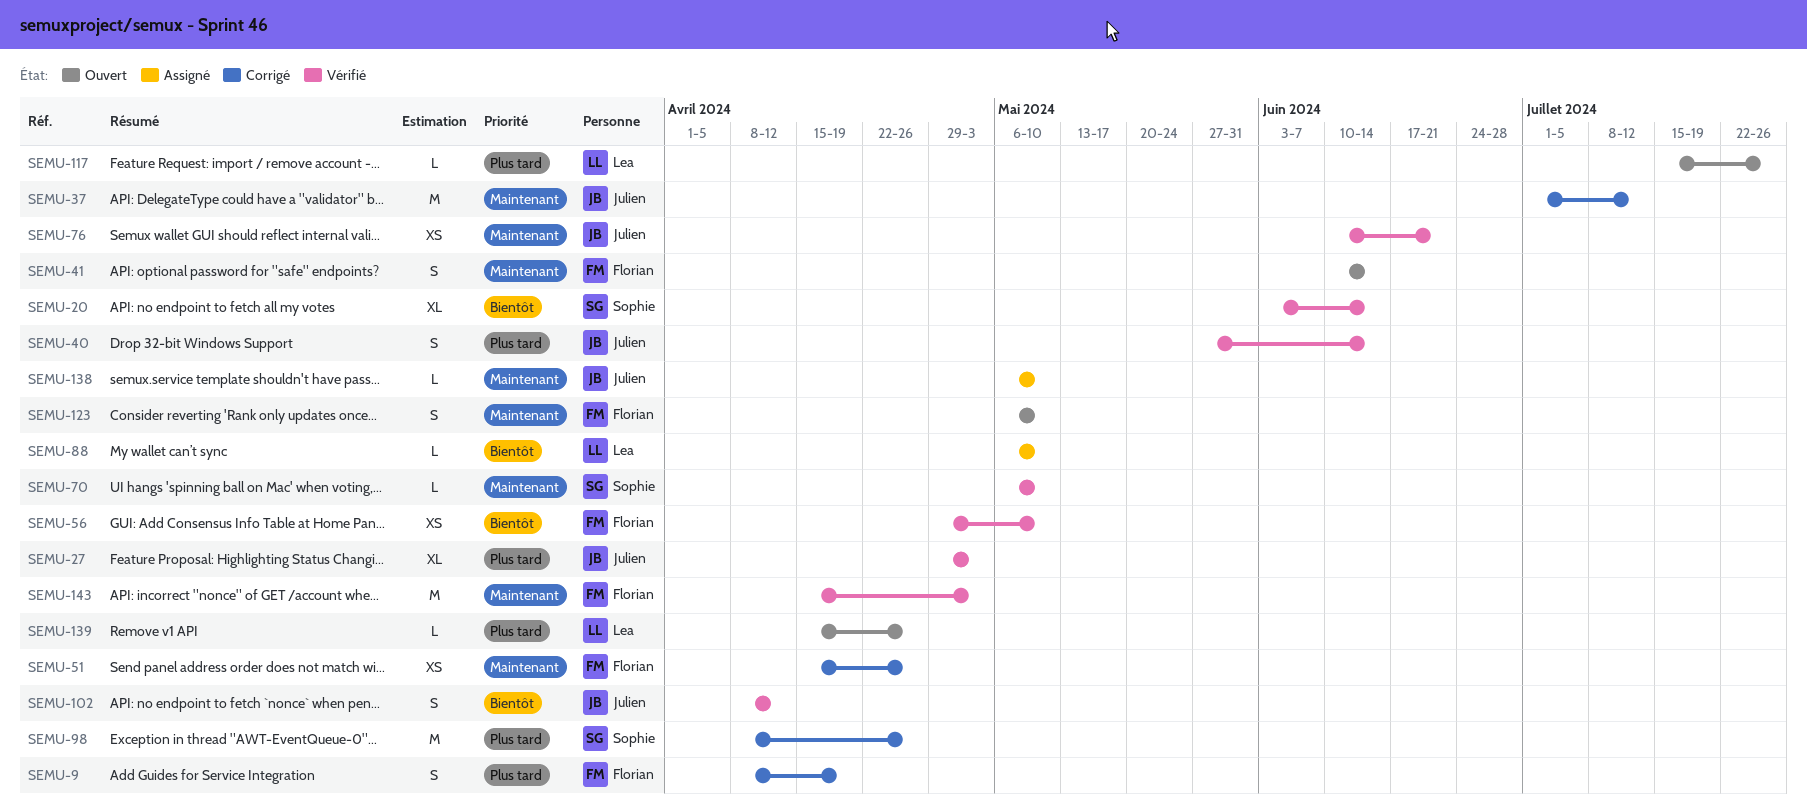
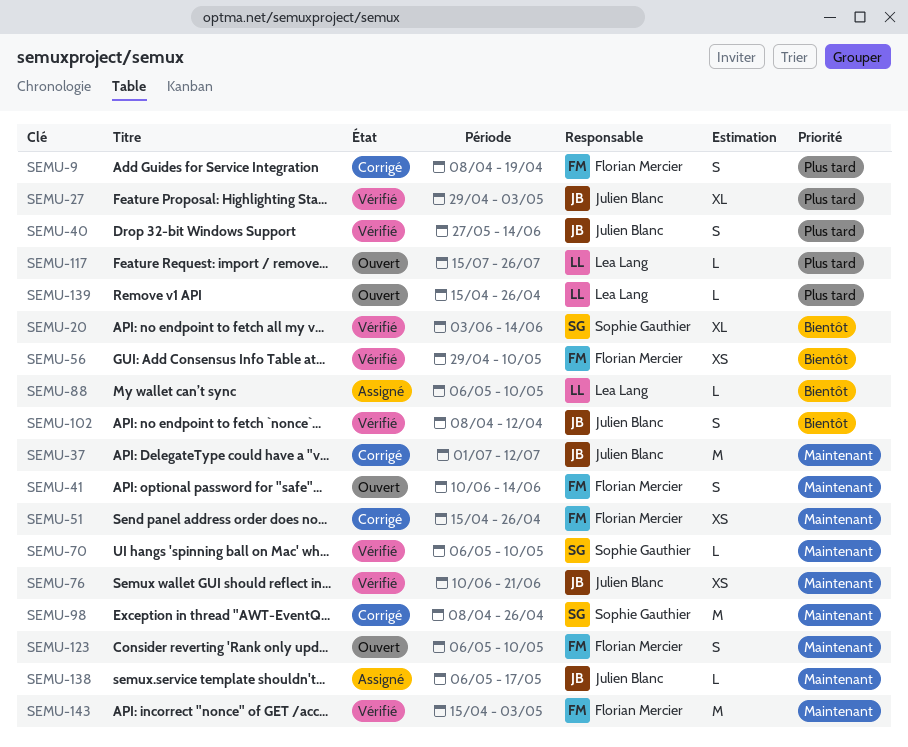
SEMU-98, priority: Plus tard -> Maintenant
SEMU-138, due: May 10 -> May 17

